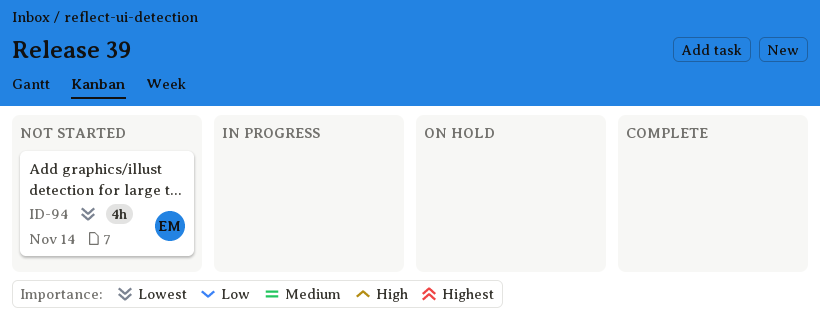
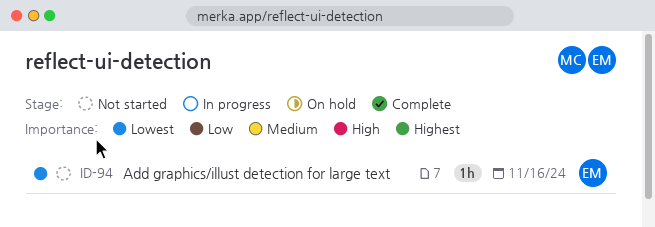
ID-94, estimate: 4h -> 1h
ID-94, due: Nov 14 -> Nov 16

